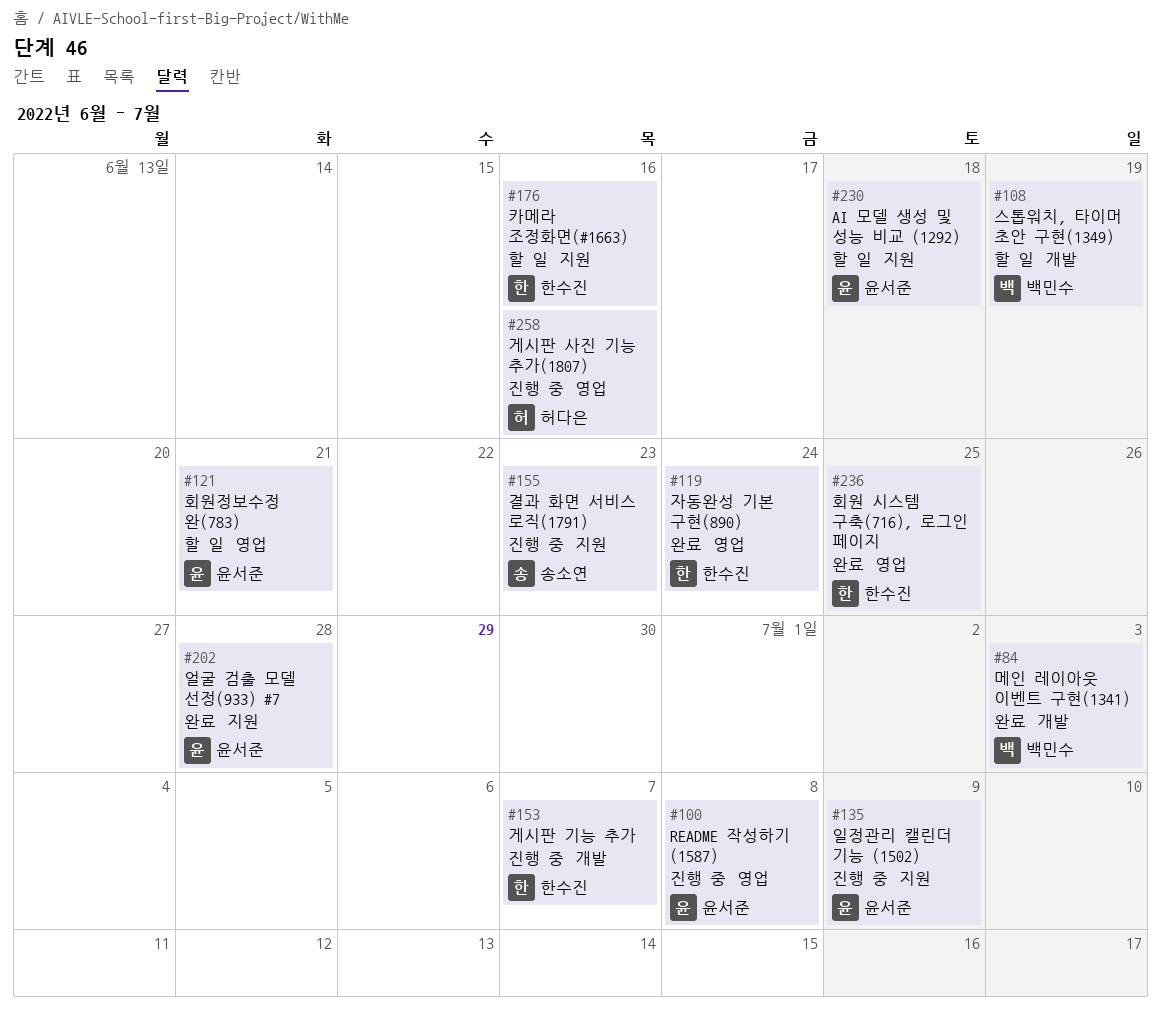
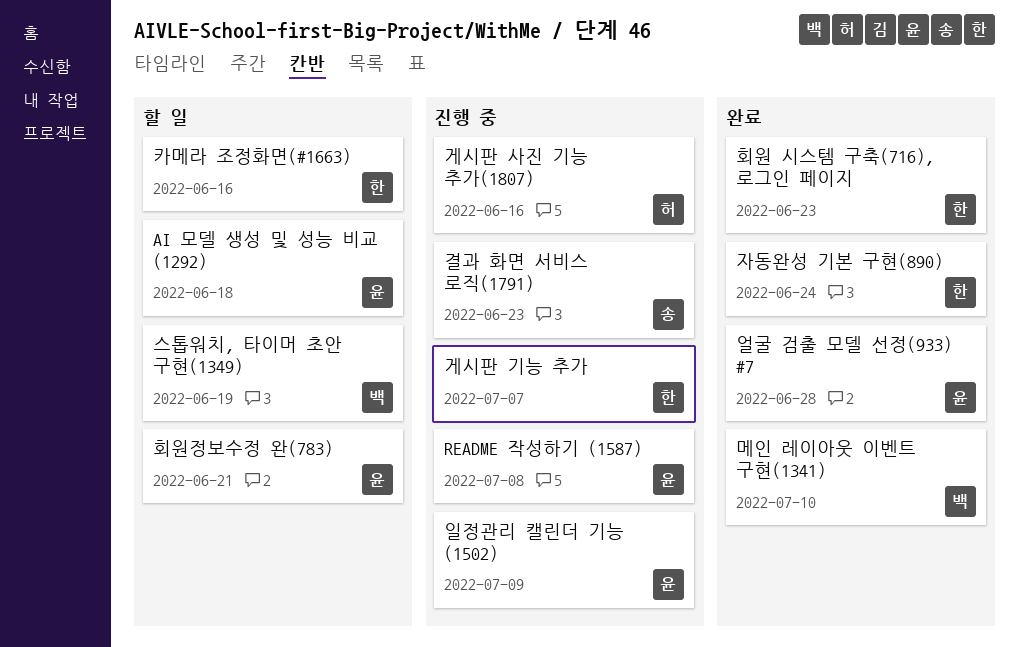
메인 레이아웃 이벤트 구현(1341), due: Jul 3 -> Jul 10
회원 시스템 구축(716), 로그인 페이지, due: Jun 25 -> Jun 23

